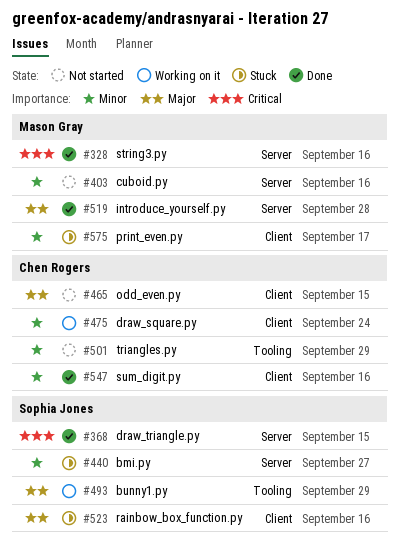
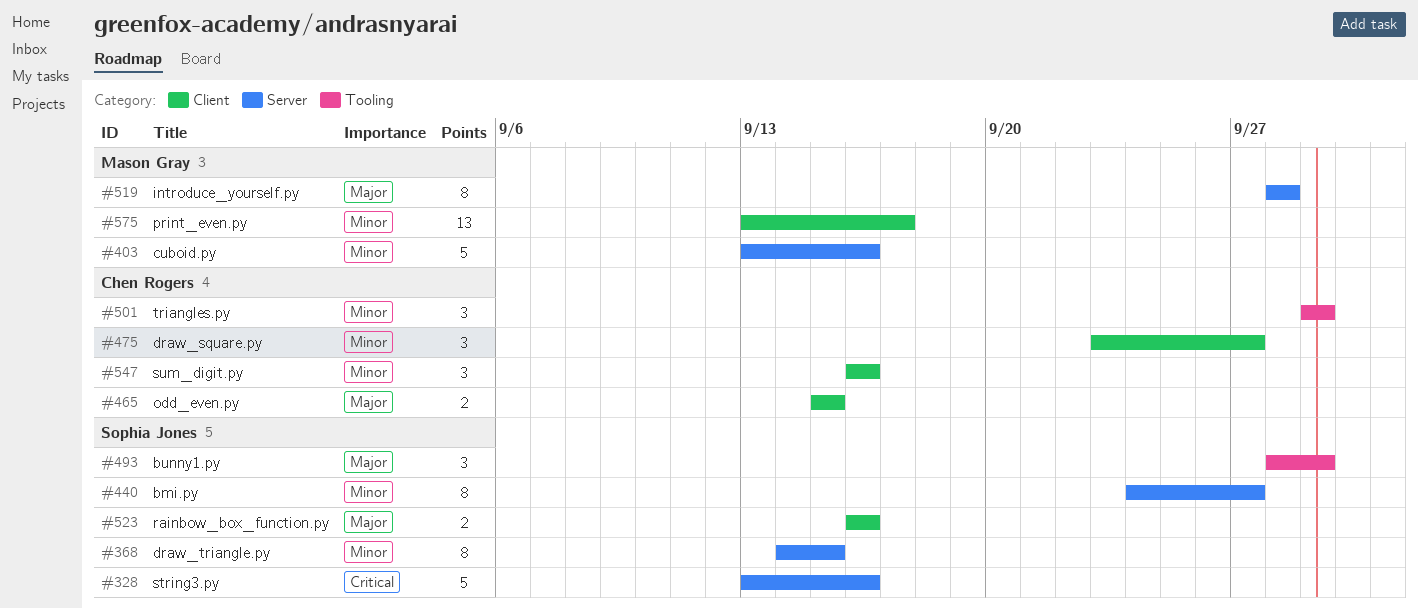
#328, owner: Mason Gray -> Sophia Jones
#368, priority: Critical -> Minor
#475, due: Sep 24 -> Sep 27

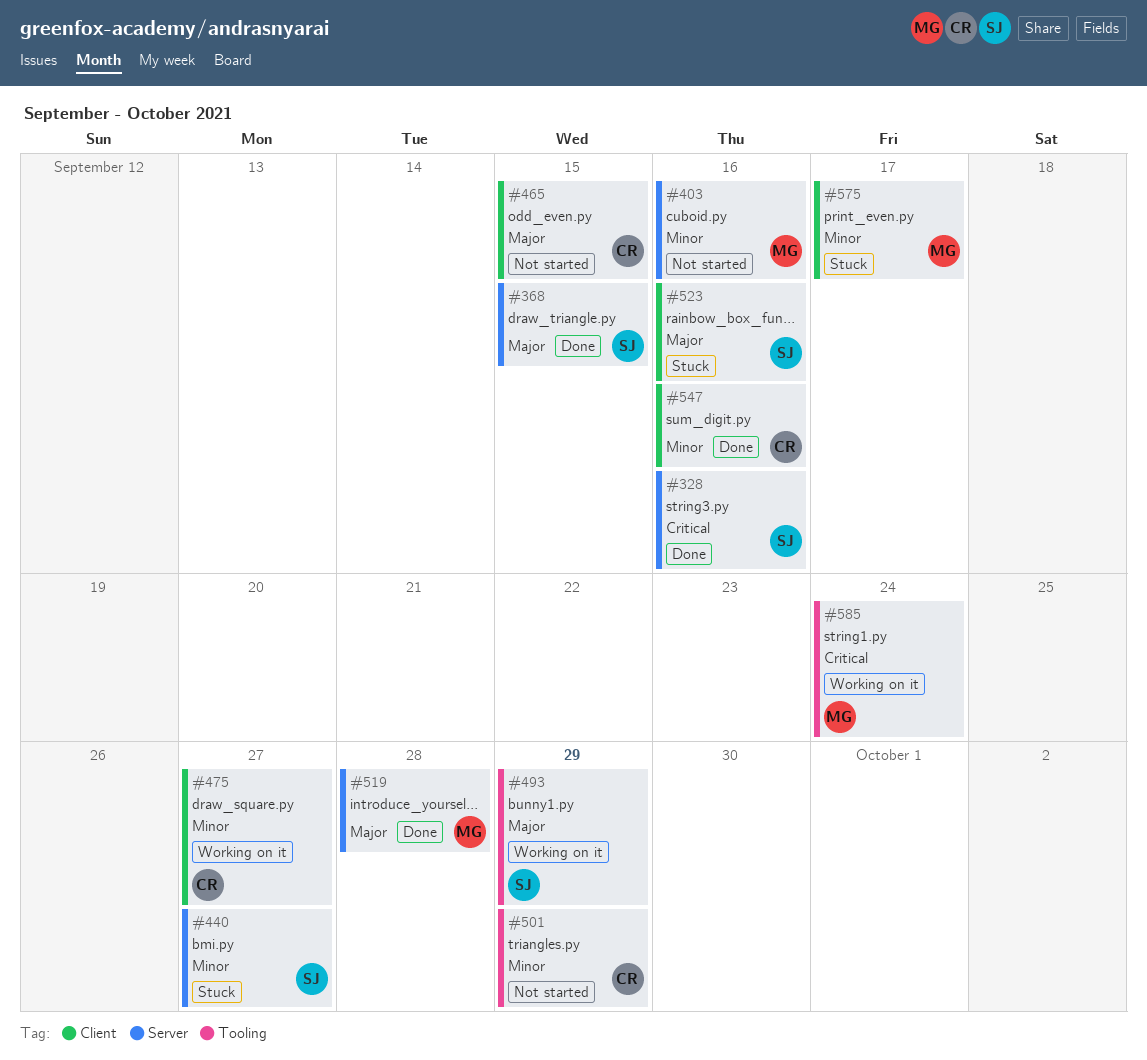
#368, priority: Minor -> Major
#585: none -> present

